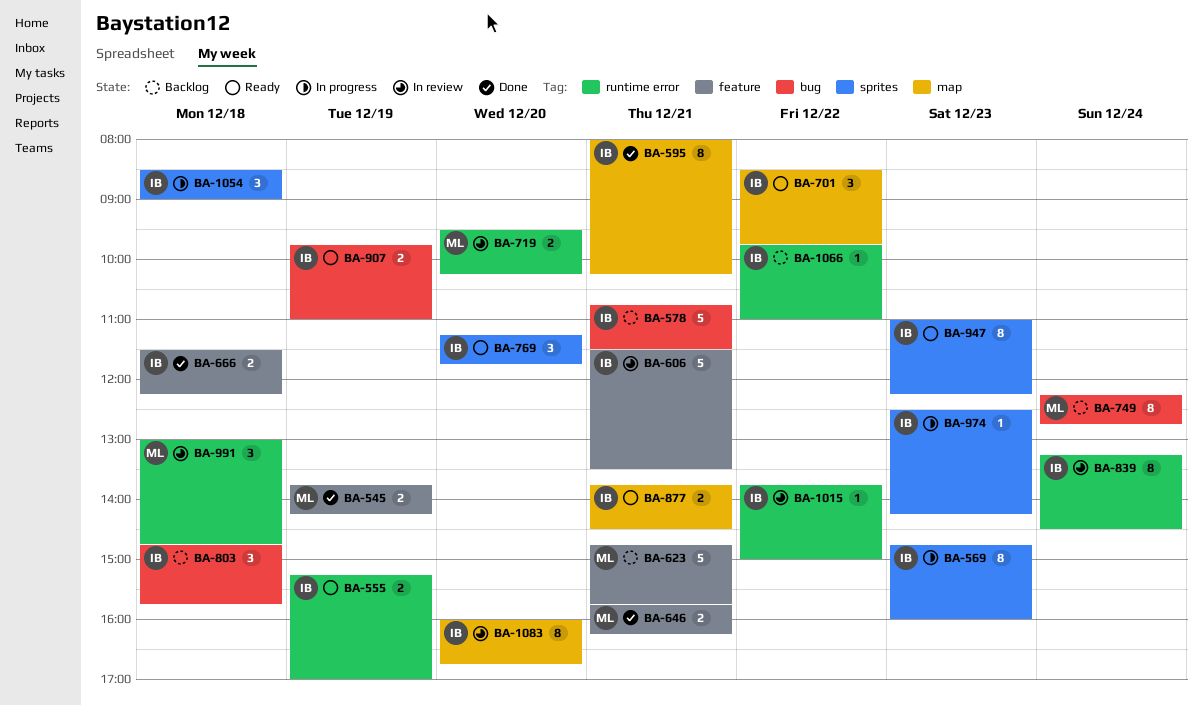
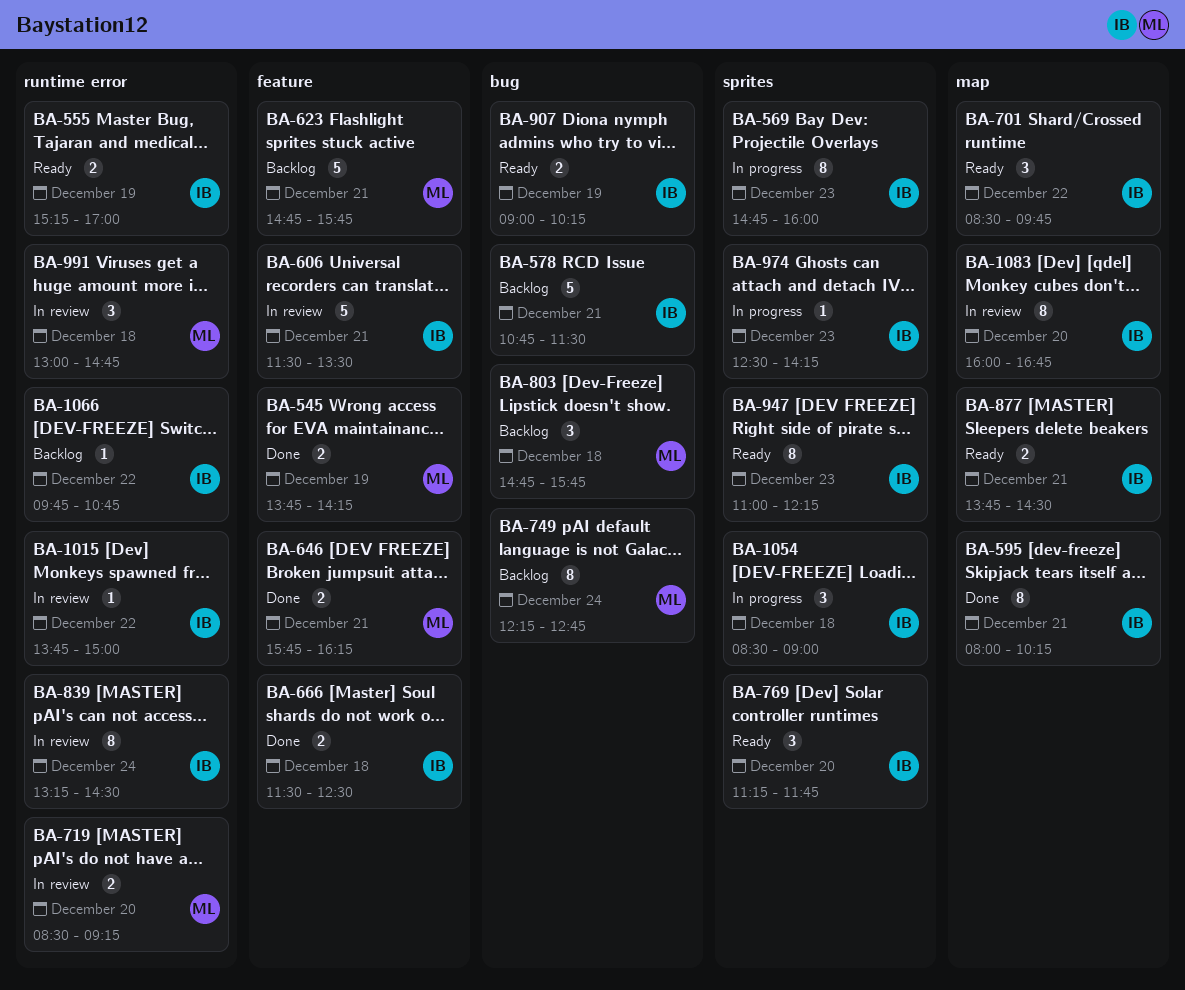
BA-666, ends: 12:15 -> 12:30
BA-719, begins: 09:30 -> 08:30
BA-719, ends: 10:15 -> 09:15
BA-803, owner: IB -> ML
BA-907, begins: 09:45 -> 09:00
BA-907, ends: 11:00 -> 10:15
BA-1066, ends: 11:00 -> 10:45

